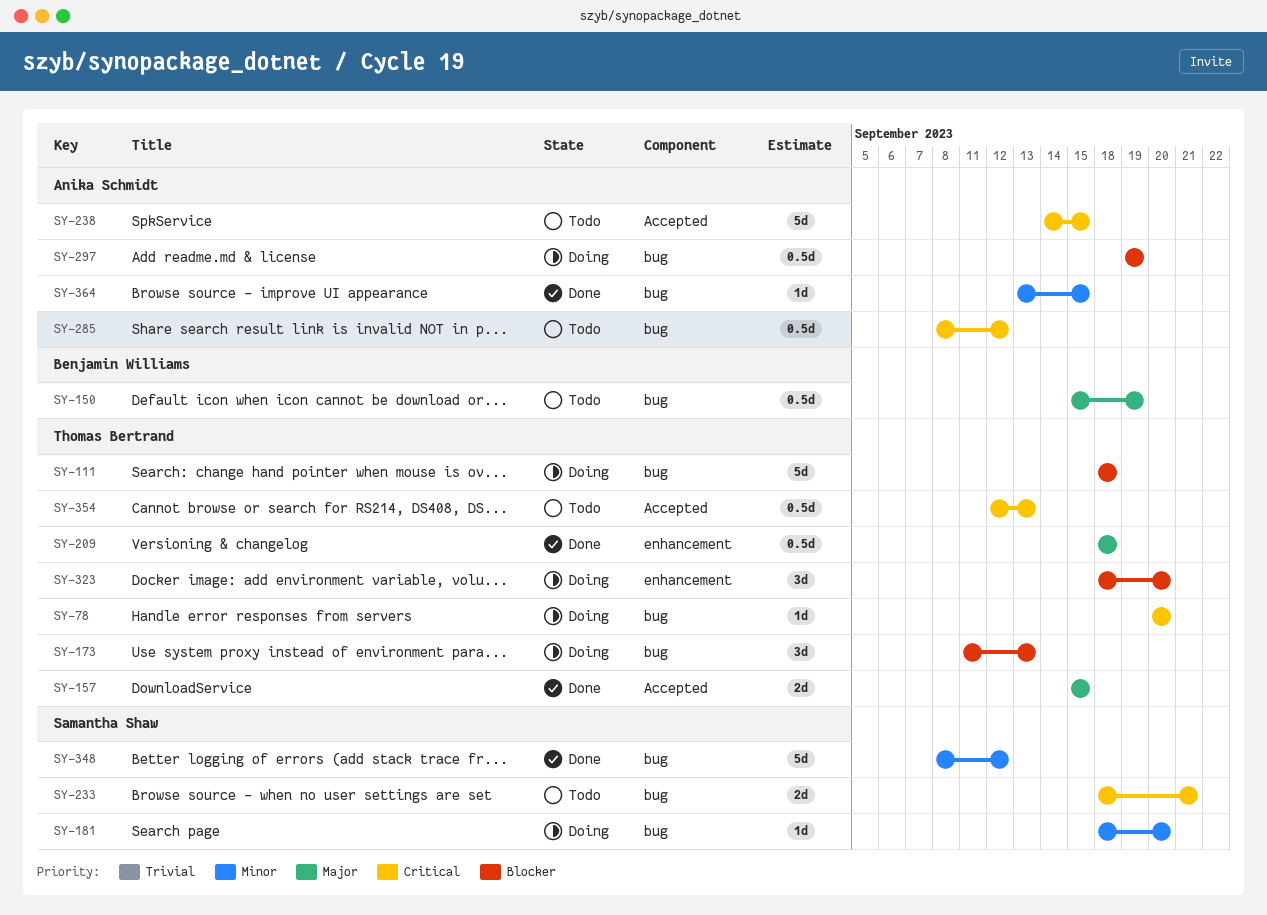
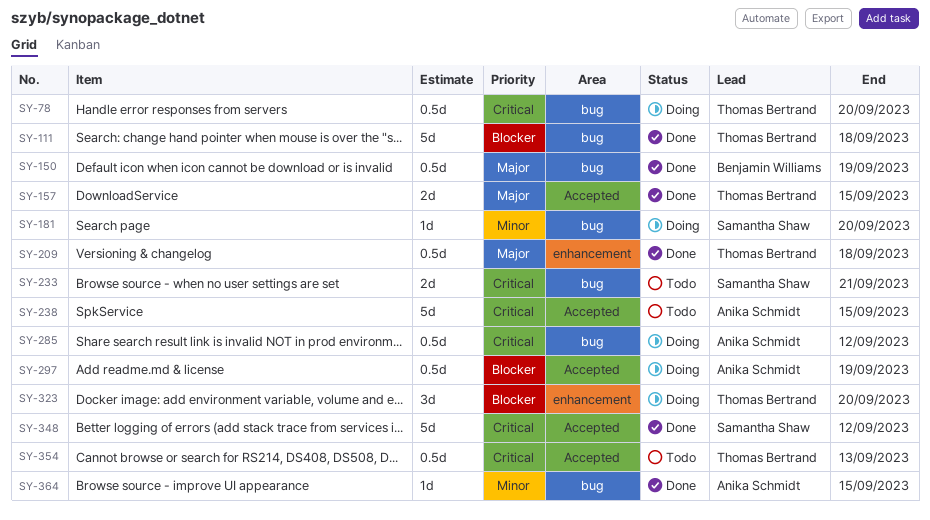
SY-78, estimate: 1d -> 0.5d
SY-111, status: Doing -> Done
SY-150, status: Todo -> Done
SY-173: present -> none
SY-285, status: Todo -> Doing
SY-297, label: bug -> Accepted
SY-348, priority: Minor -> Critical
SY-348, label: bug -> Accepted

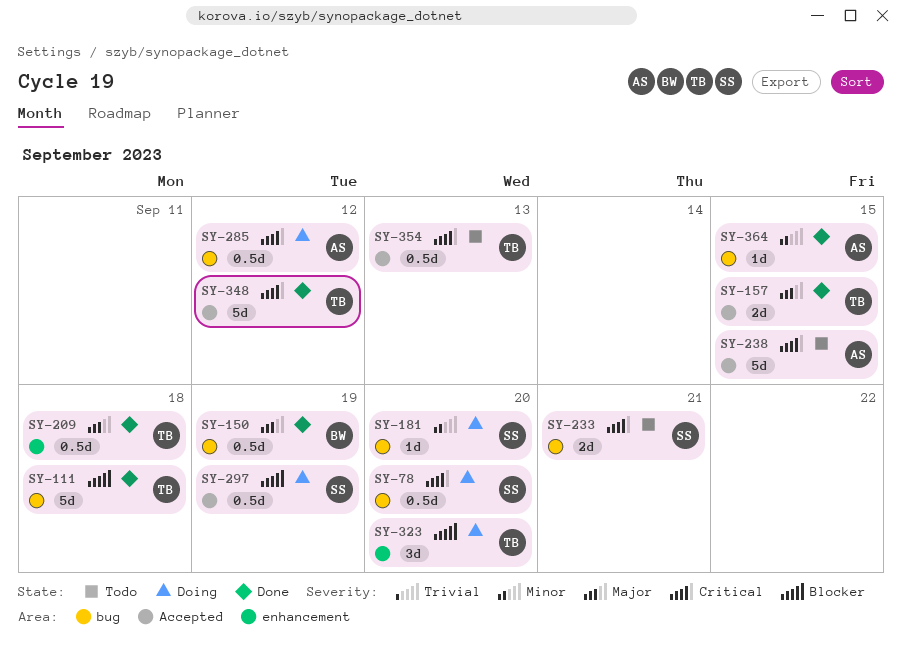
SY-78, owner: Thomas Bertrand -> Samantha Shaw
SY-297, owner: Anika Schmidt -> Samantha Shaw
SY-348, owner: Samantha Shaw -> Thomas Bertrand

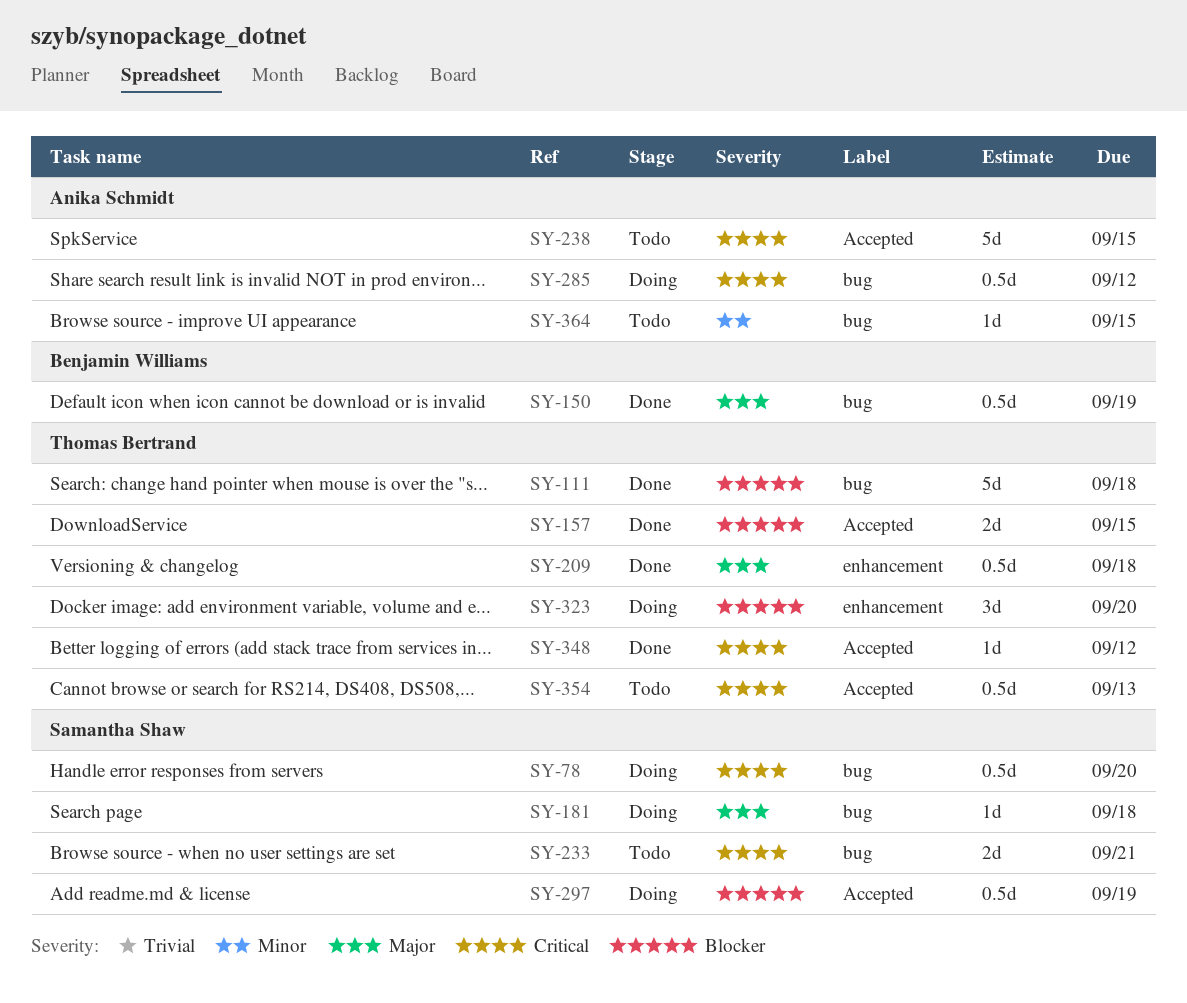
SY-157, priority: Major -> Blocker
SY-181, priority: Minor -> Major
SY-181, due: Sep 20 -> Sep 18
SY-348, estimate: 5d -> 1d
SY-364, status: Done -> Todo

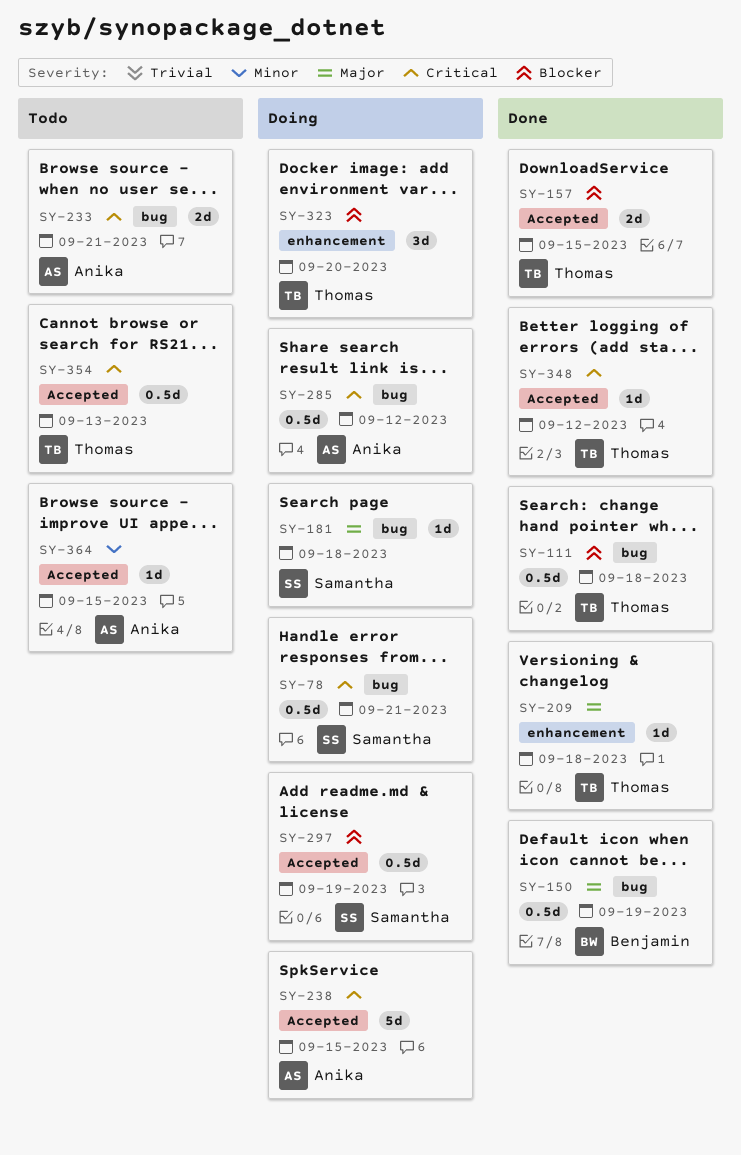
SY-78, due: Sep 20 -> Sep 21
SY-111, estimate: 5d -> 0.5d
SY-209, estimate: 0.5d -> 1d
SY-233, owner: Samantha Shaw -> Anika Schmidt
SY-238, status: Todo -> Doing
SY-364, label: bug -> Accepted

